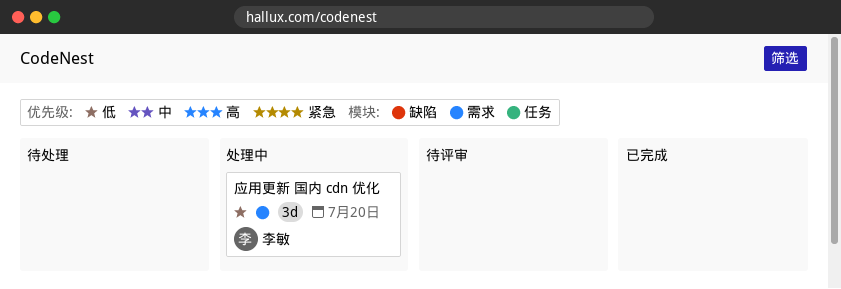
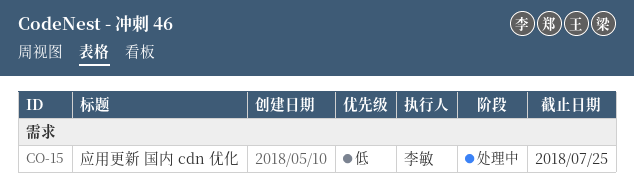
应用更新 国内 cdn 优化, due: Jul 20 -> Jul 25

